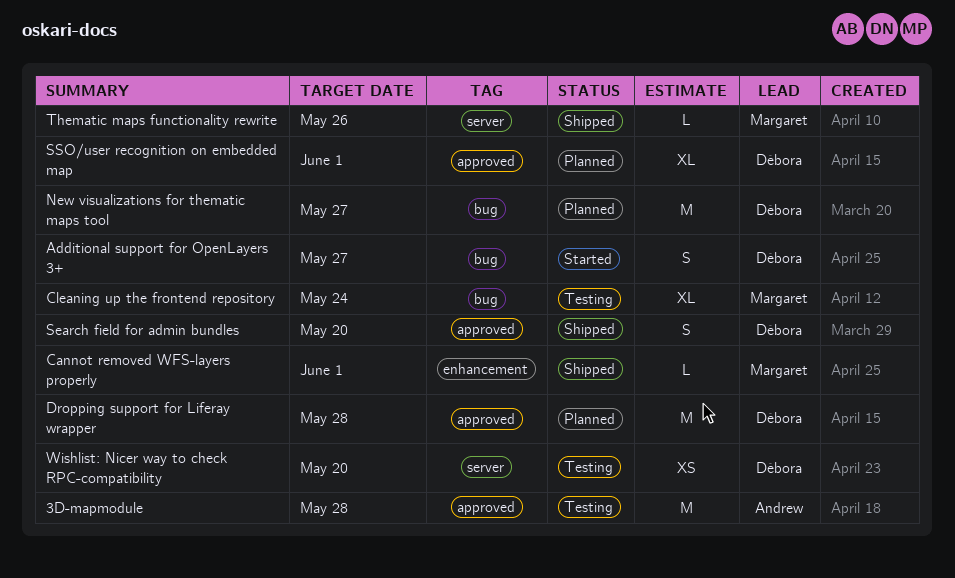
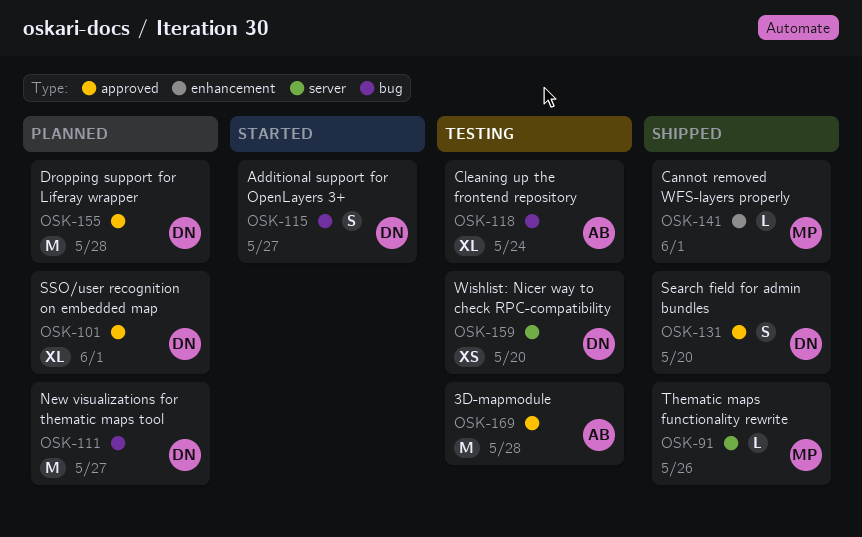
Cleaning up the frontend repository, owner: Margaret -> Andrew

